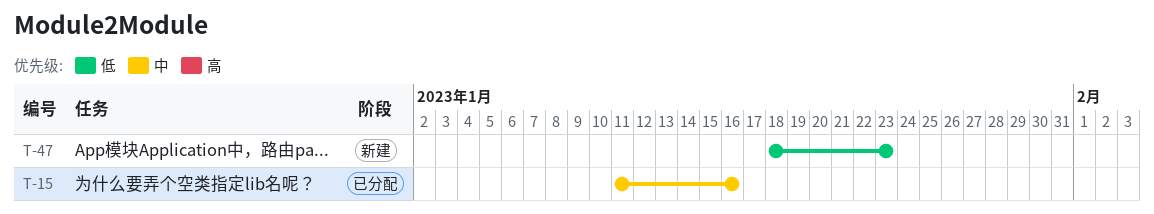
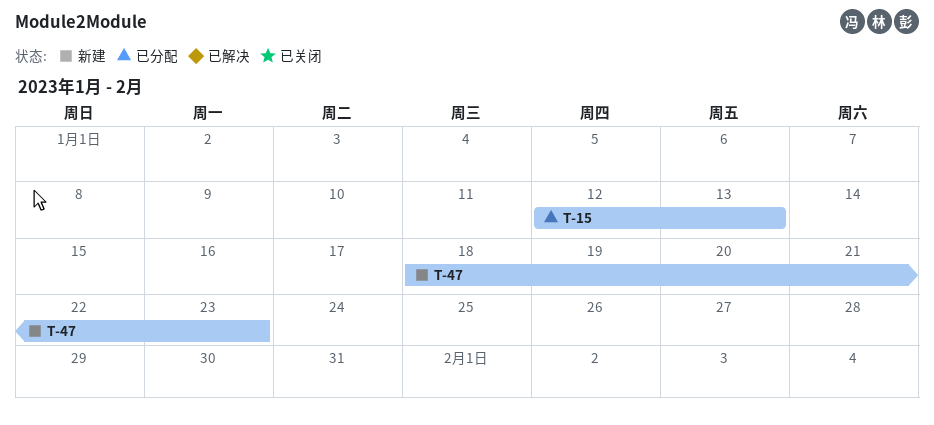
T-15, start: Jan 11 -> Jan 12
T-15, due: Jan 16 -> Jan 13

